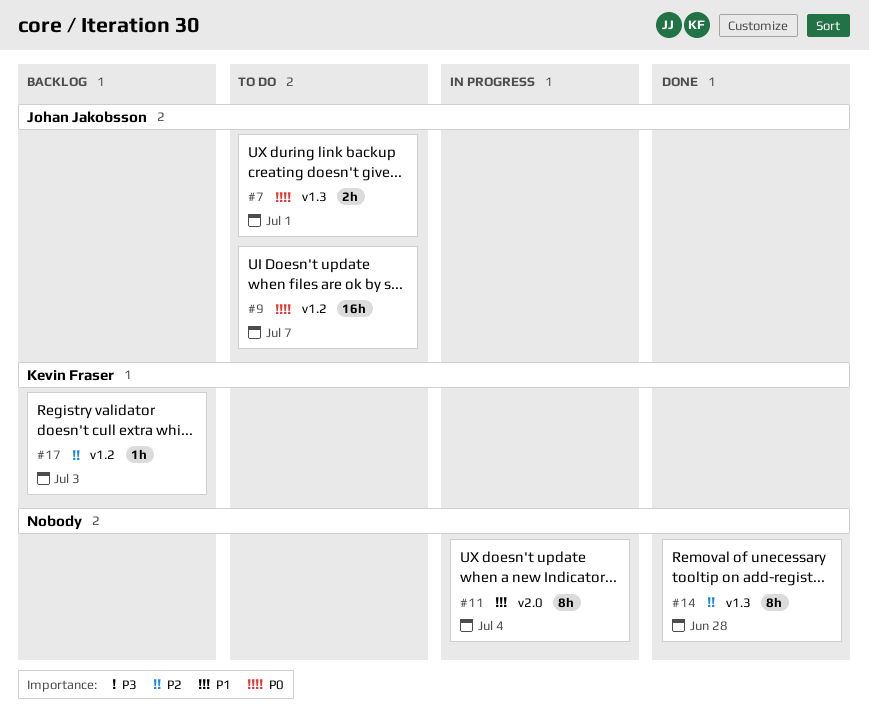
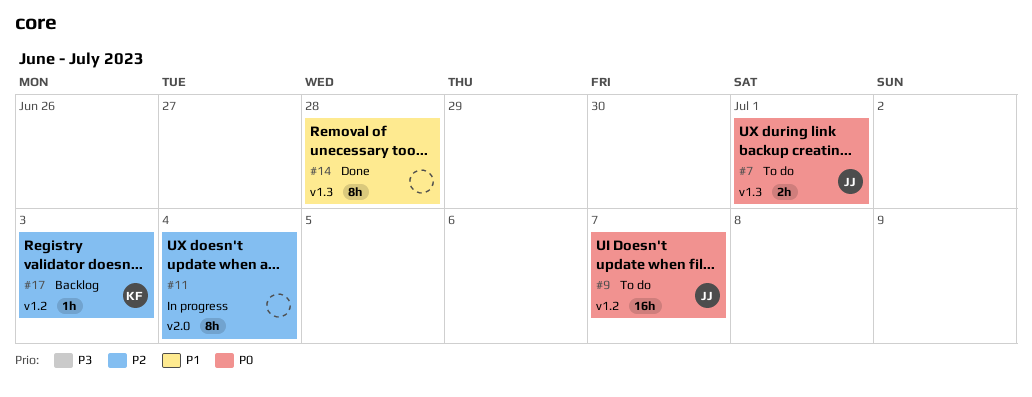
#11, priority: P1 -> P2
#14, priority: P2 -> P1

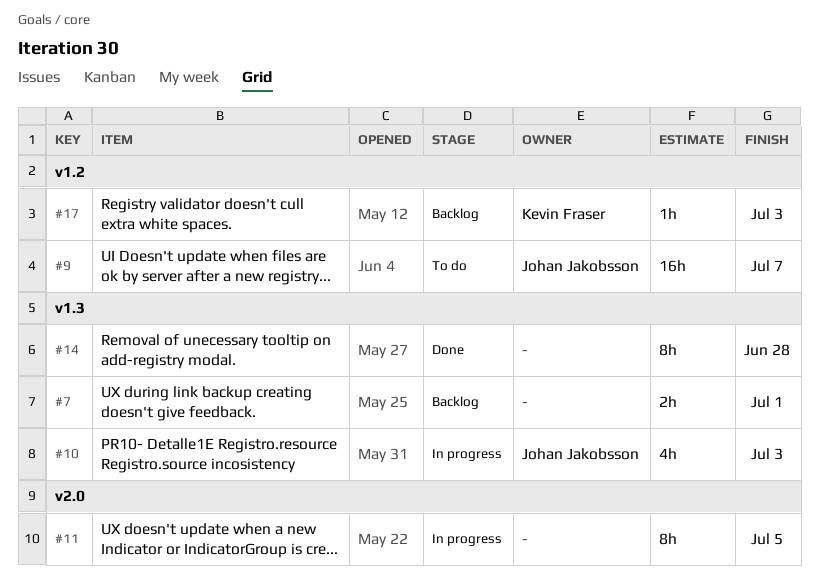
#7, status: To do -> Backlog
#7, owner: Johan Jakobsson -> none
#10: none -> present
#11, due: Jul 4 -> Jul 5

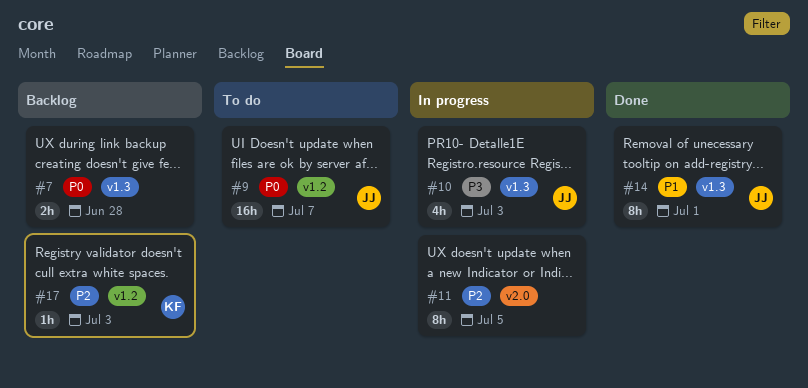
#7, due: Jul 1 -> Jun 28
#14, owner: none -> Johan Jakobsson
#14, due: Jun 28 -> Jul 1

